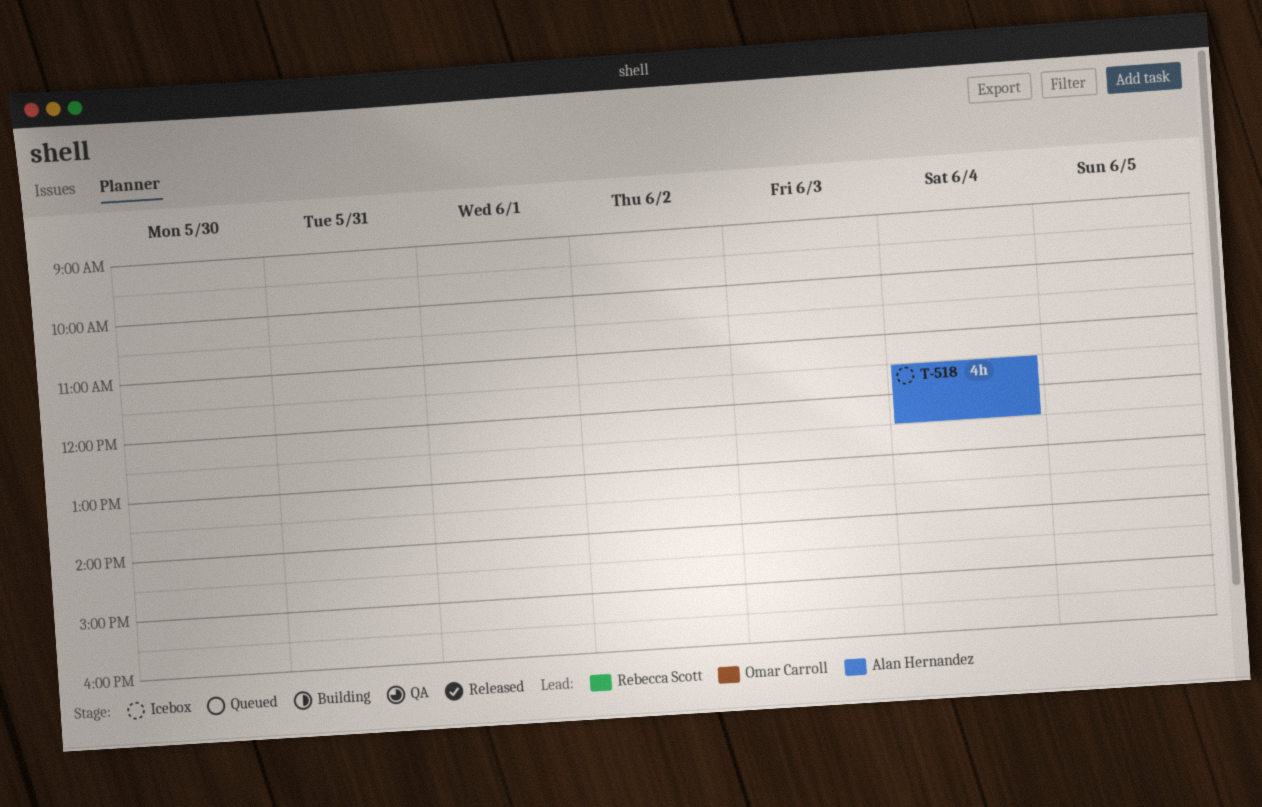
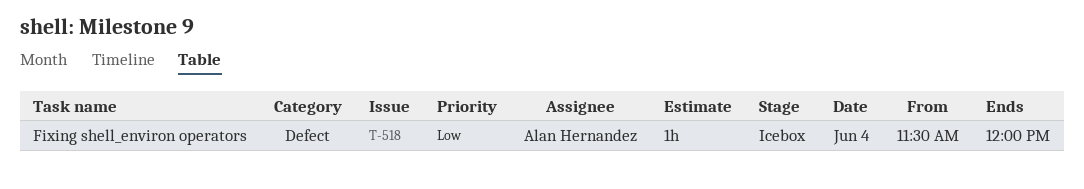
T-518, estimate: 4h -> 1h
T-518, ends: 12:30 -> 12:00

